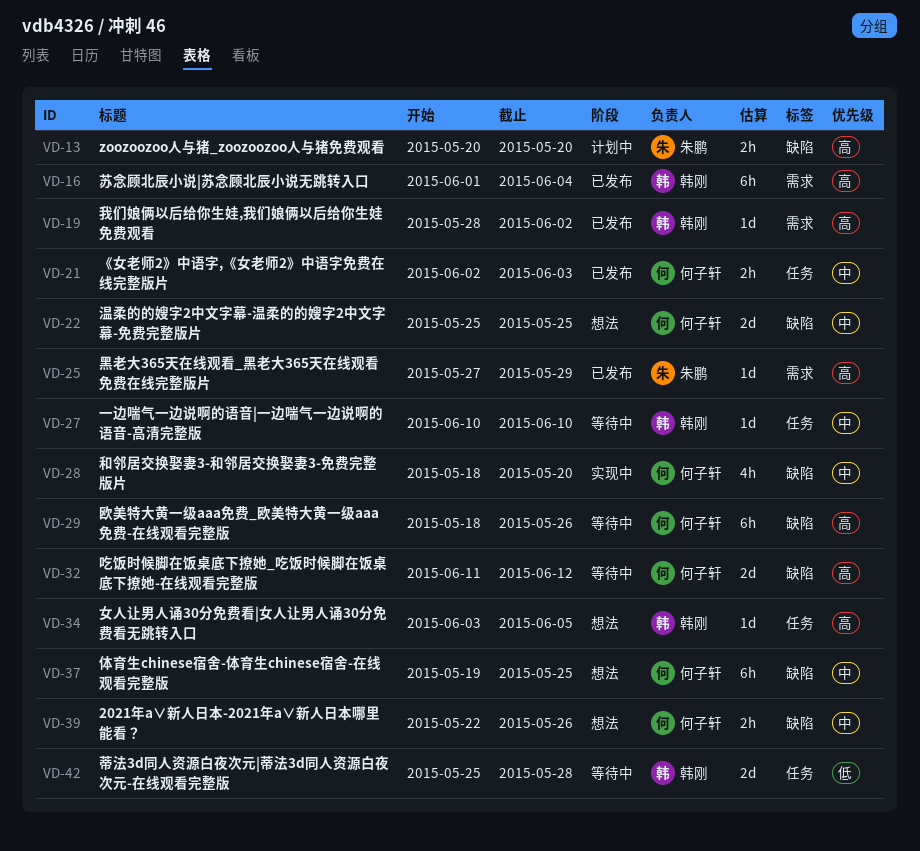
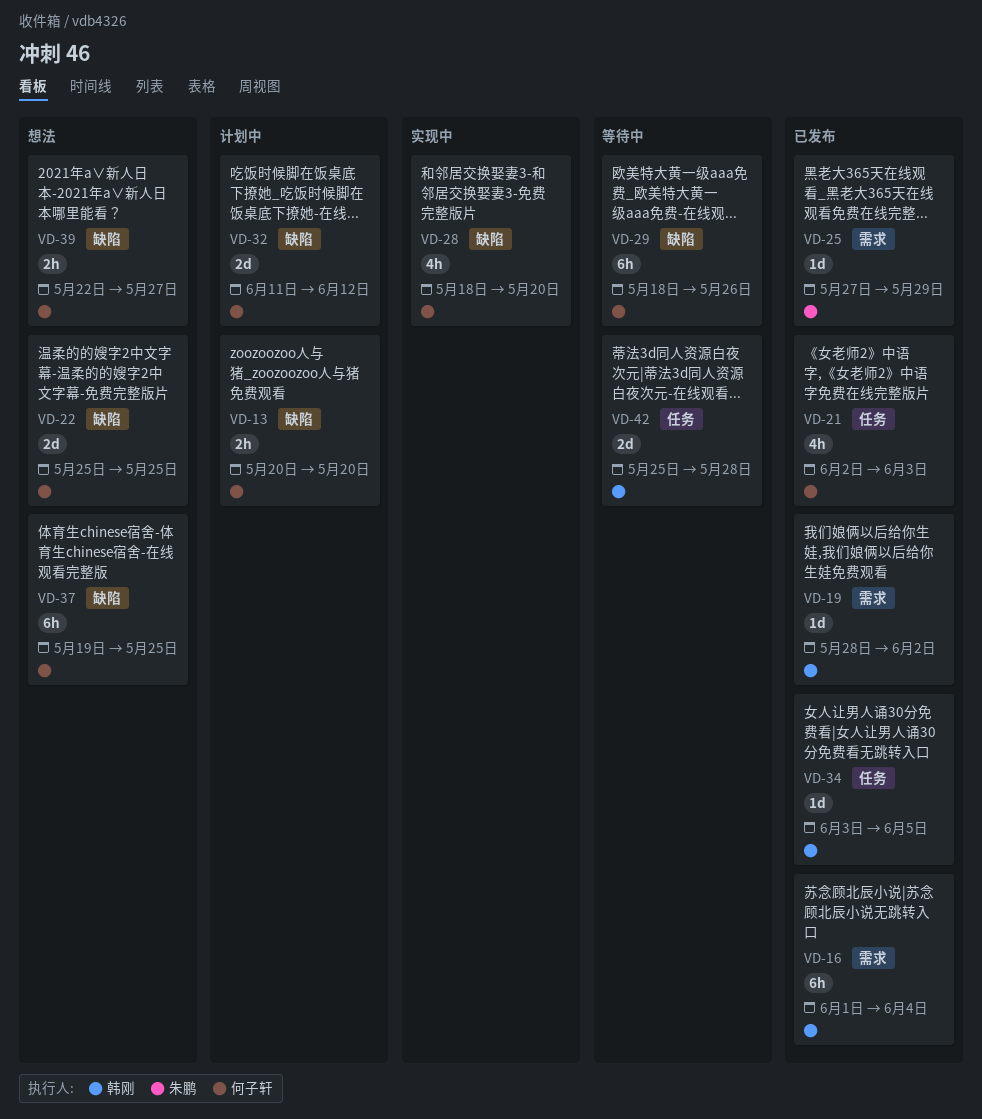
VD-13, owner: 朱鹏 -> 何子轩
VD-21, estimate: 2h -> 4h
VD-27: present -> none
VD-32, status: 等待中 -> 计划中
VD-34, status: 想法 -> 已发布
VD-39, due: May 26 -> May 27

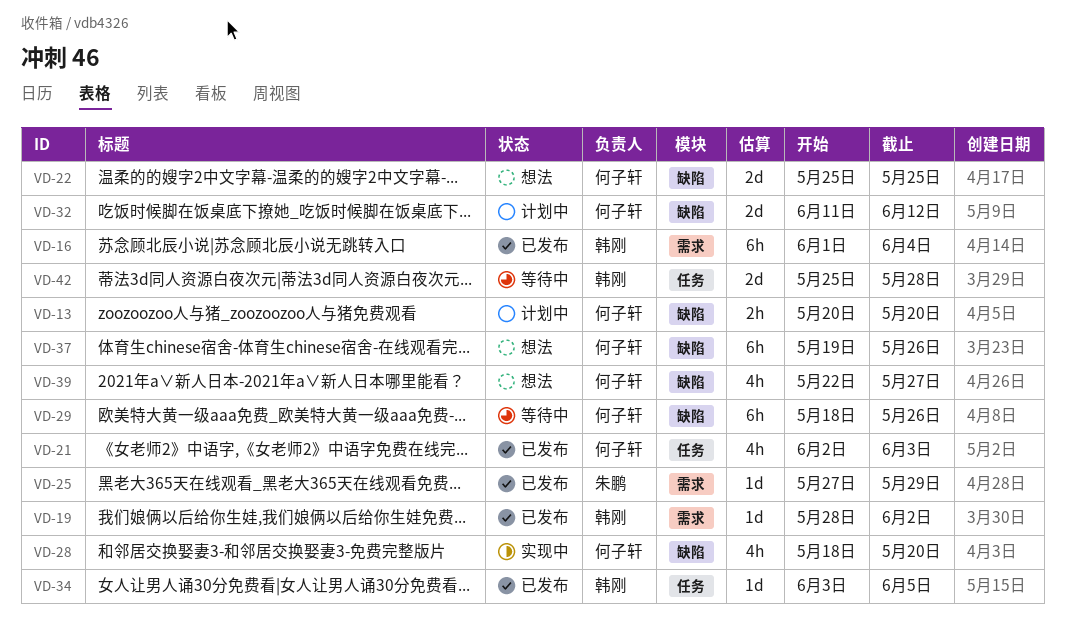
VD-37, due: May 25 -> May 26
VD-39, estimate: 2h -> 4h

